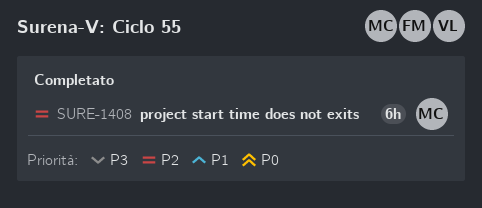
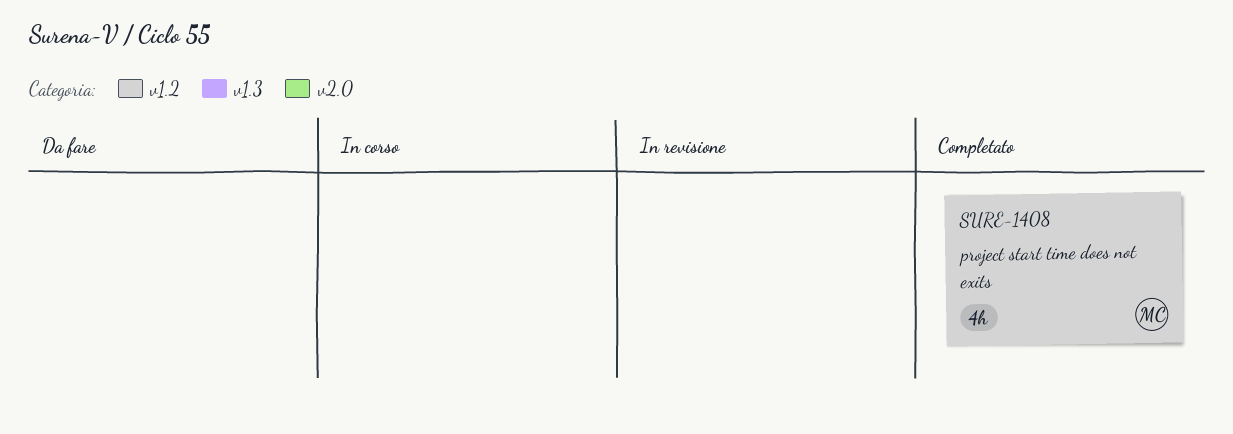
SURE-1408, estimate: 6h -> 4h

